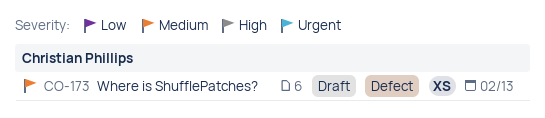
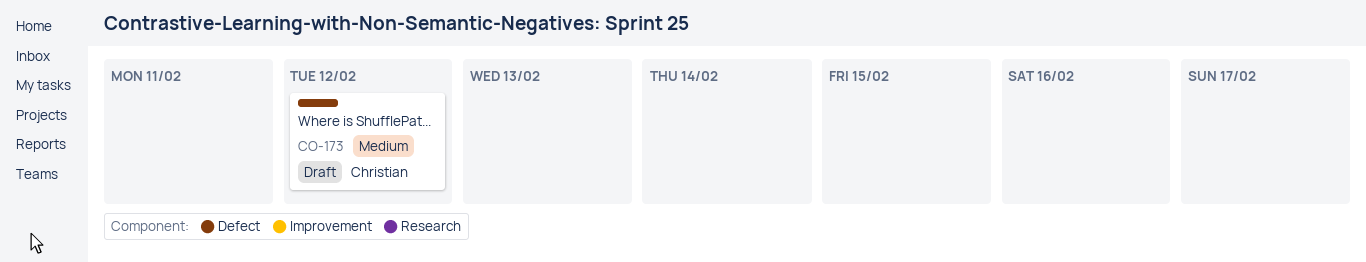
CO-173, due: Feb 13 -> Feb 12

